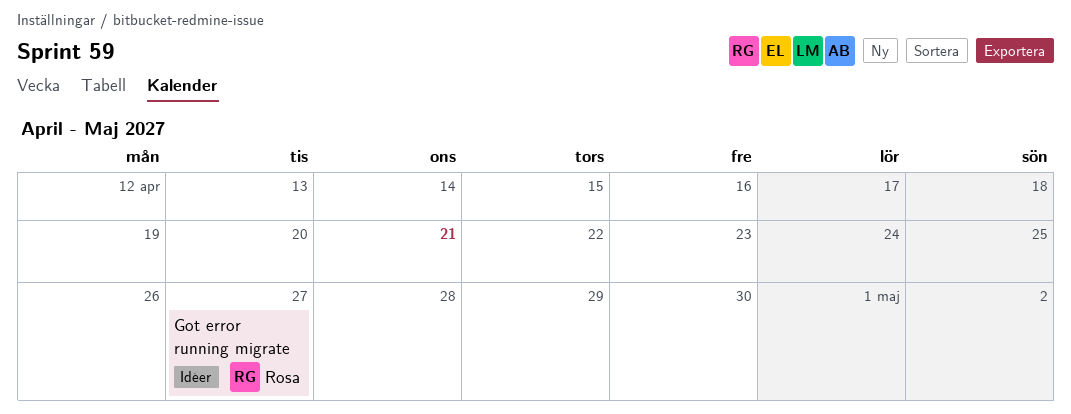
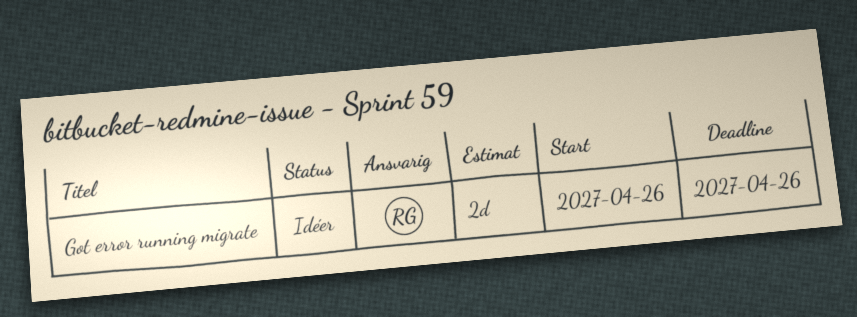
Got error running migrate, due: Apr 27 -> Apr 26

